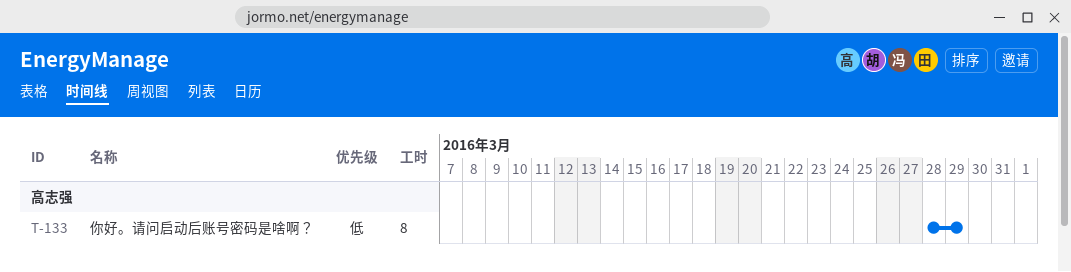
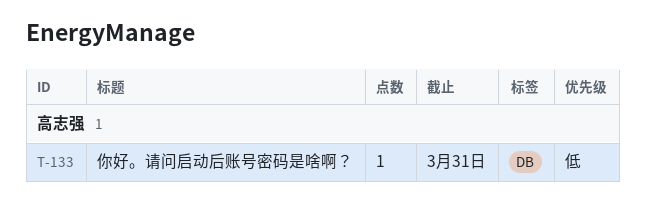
T-133, estimate: 8 -> 1
T-133, due: Mar 29 -> Mar 31

